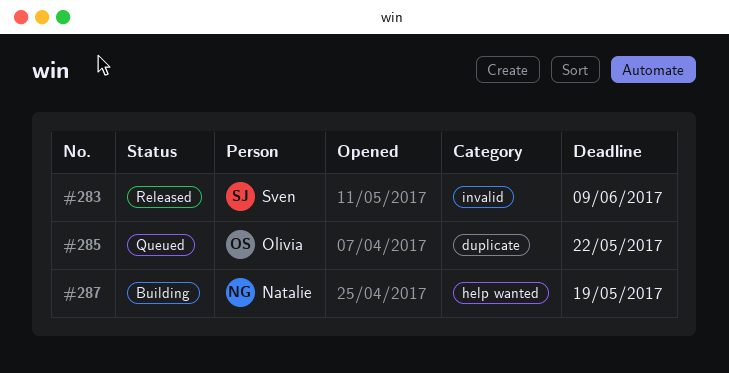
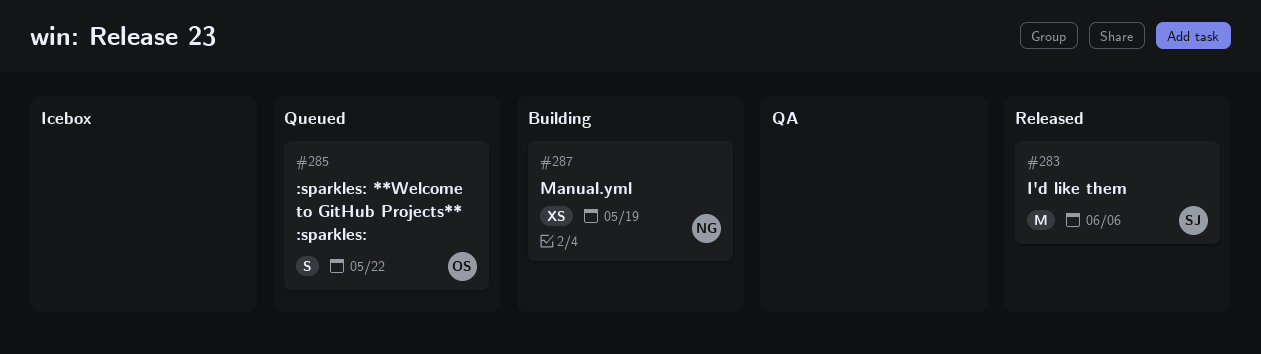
#283, due: Jun 9 -> Jun 6

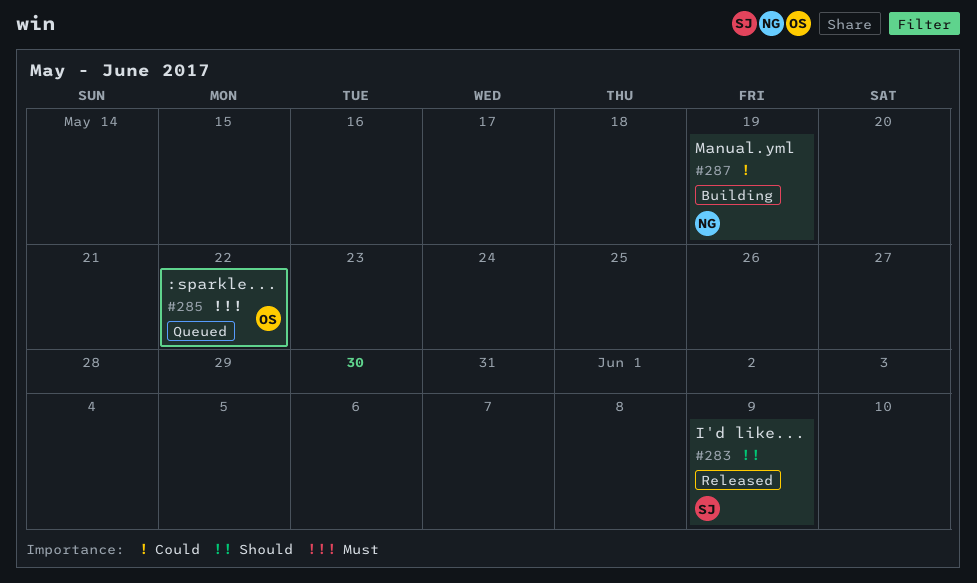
#283, due: Jun 6 -> Jun 9

